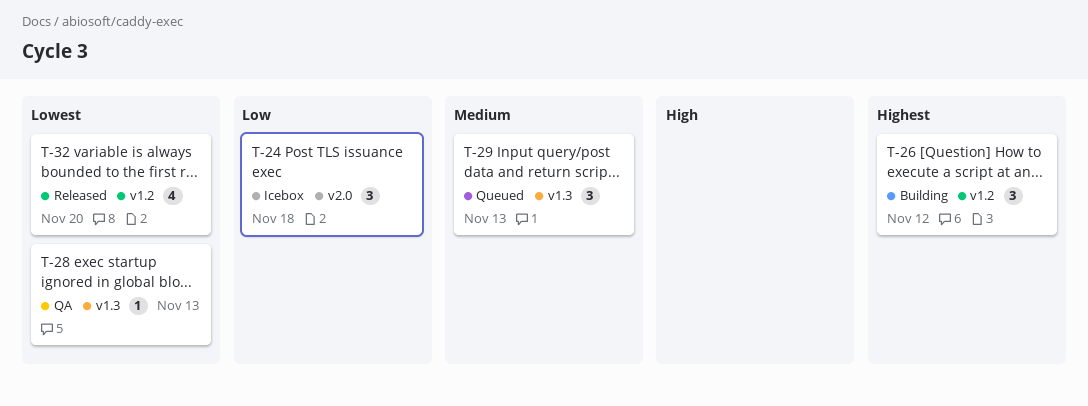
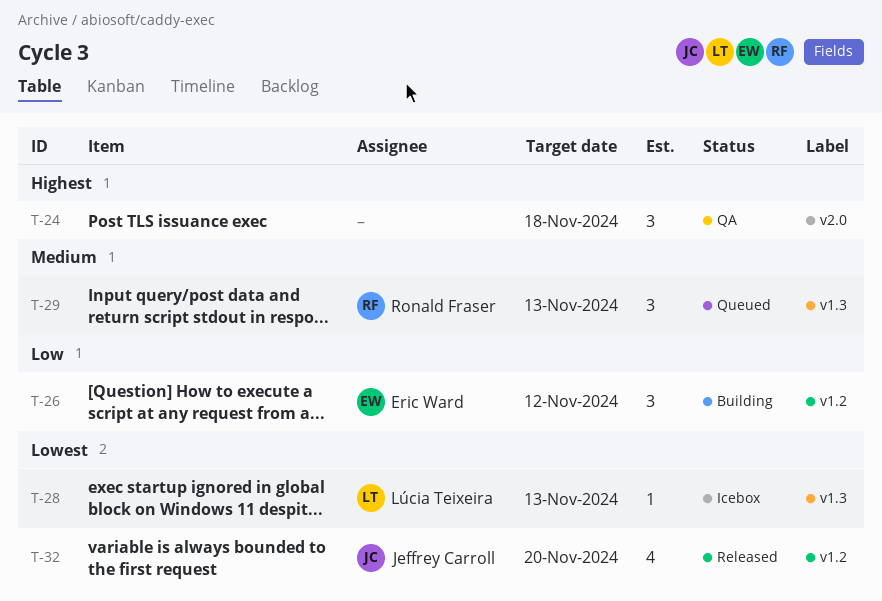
T-24, status: Icebox -> QA
T-24, priority: Low -> Highest
T-26, priority: Highest -> Low
T-28, status: QA -> Icebox

